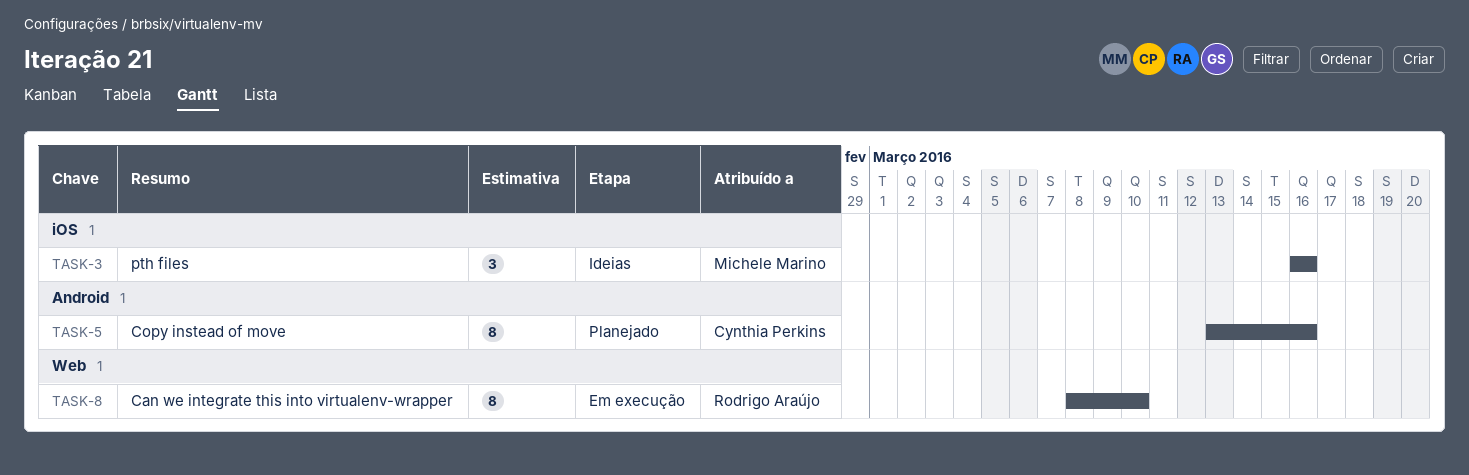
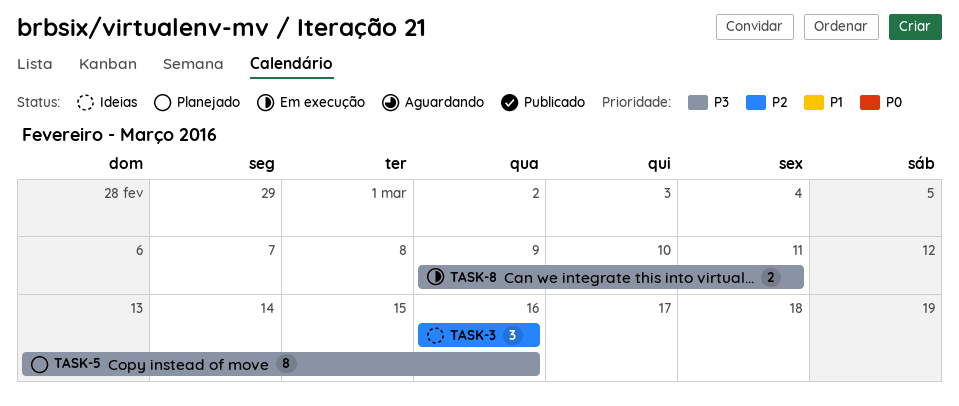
TASK-8, estimate: 8 -> 2
TASK-8, start: Mar 8 -> Mar 9
TASK-8, due: Mar 10 -> Mar 11

